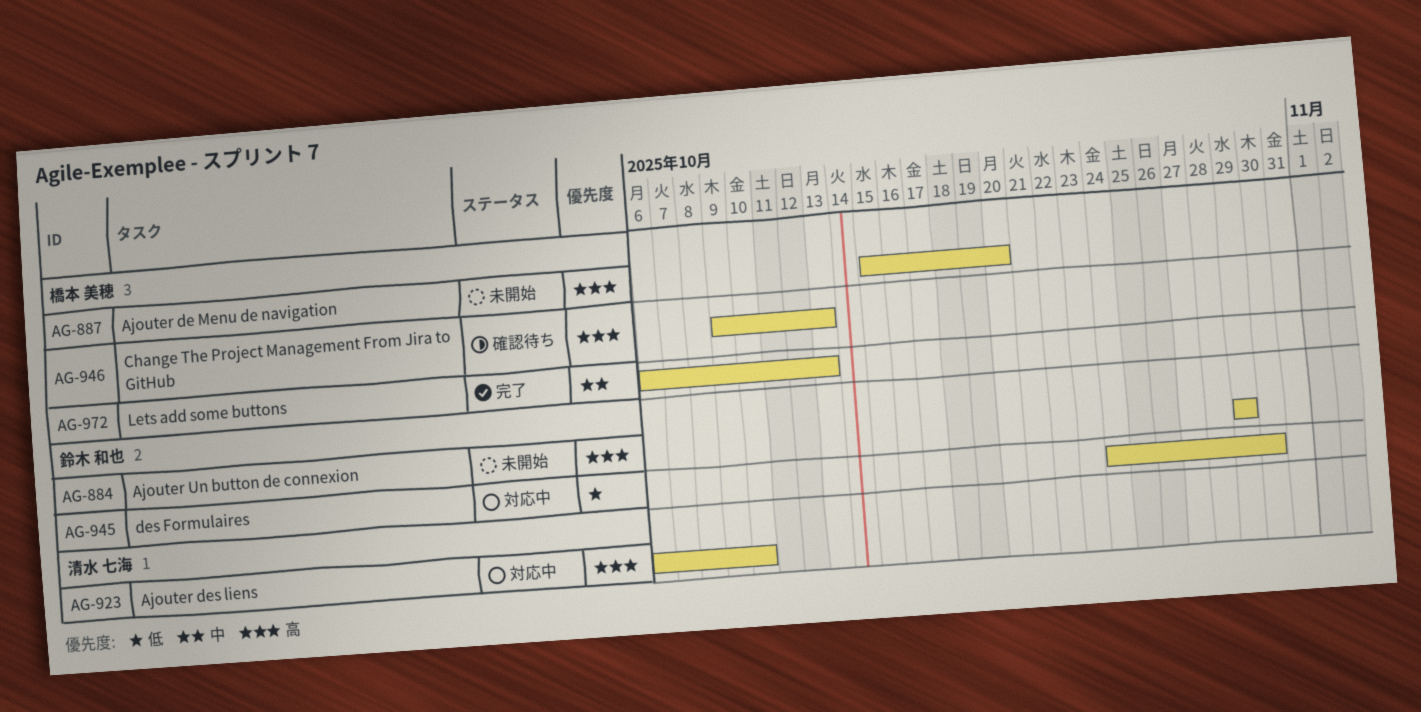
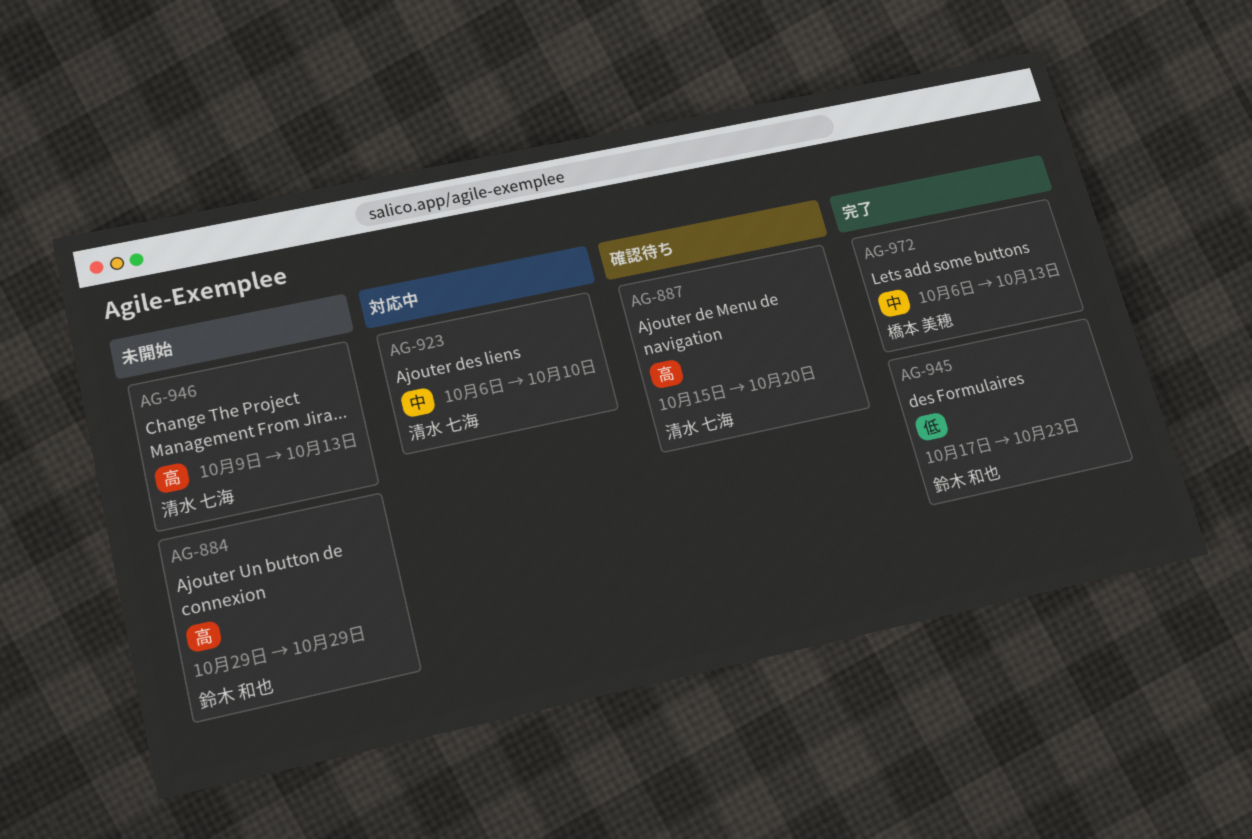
AG-887, status: 未開始 -> 確認待ち
AG-887, owner: 橋本 美穂 -> 清水 七海
AG-923, priority: 高 -> 中
AG-945, status: 対応中 -> 完了
AG-945, start: Oct 24 -> Oct 17
AG-945, due: Oct 30 -> Oct 23
AG-946, status: 確認待ち -> 未開始
AG-946, owner: 橋本 美穂 -> 清水 七海

